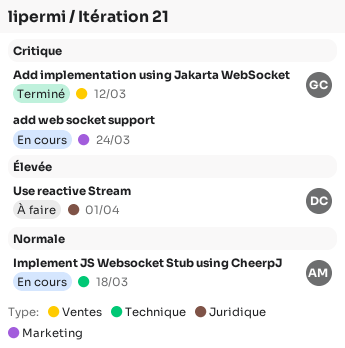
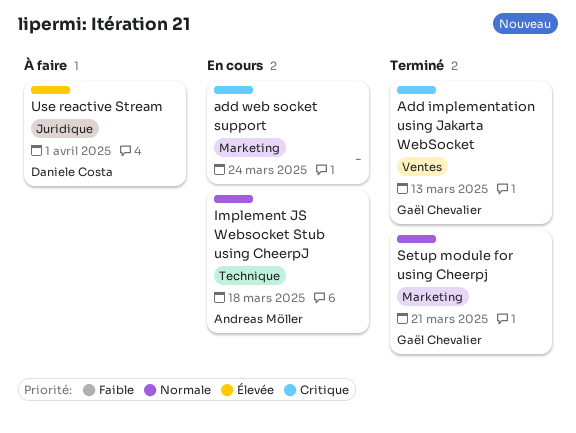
Add implementation using Jakarta WebSocket, due: Mar 12 -> Mar 13
Setup module for using Cheerpj: none -> present

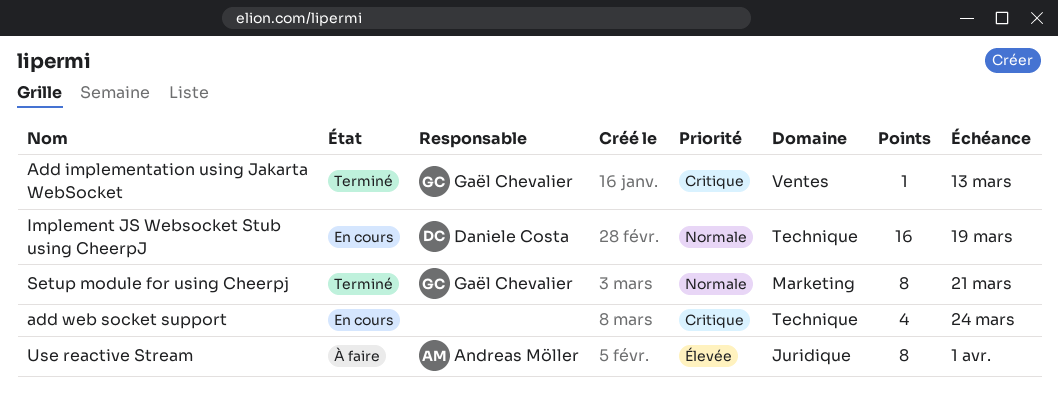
add web socket support, label: Marketing -> Technique
Implement JS Websocket Stub using CheerpJ, owner: Andreas Möller -> Daniele Costa
Implement JS Websocket Stub using CheerpJ, due: Mar 18 -> Mar 19
Use reactive Stream, owner: Daniele Costa -> Andreas Möller

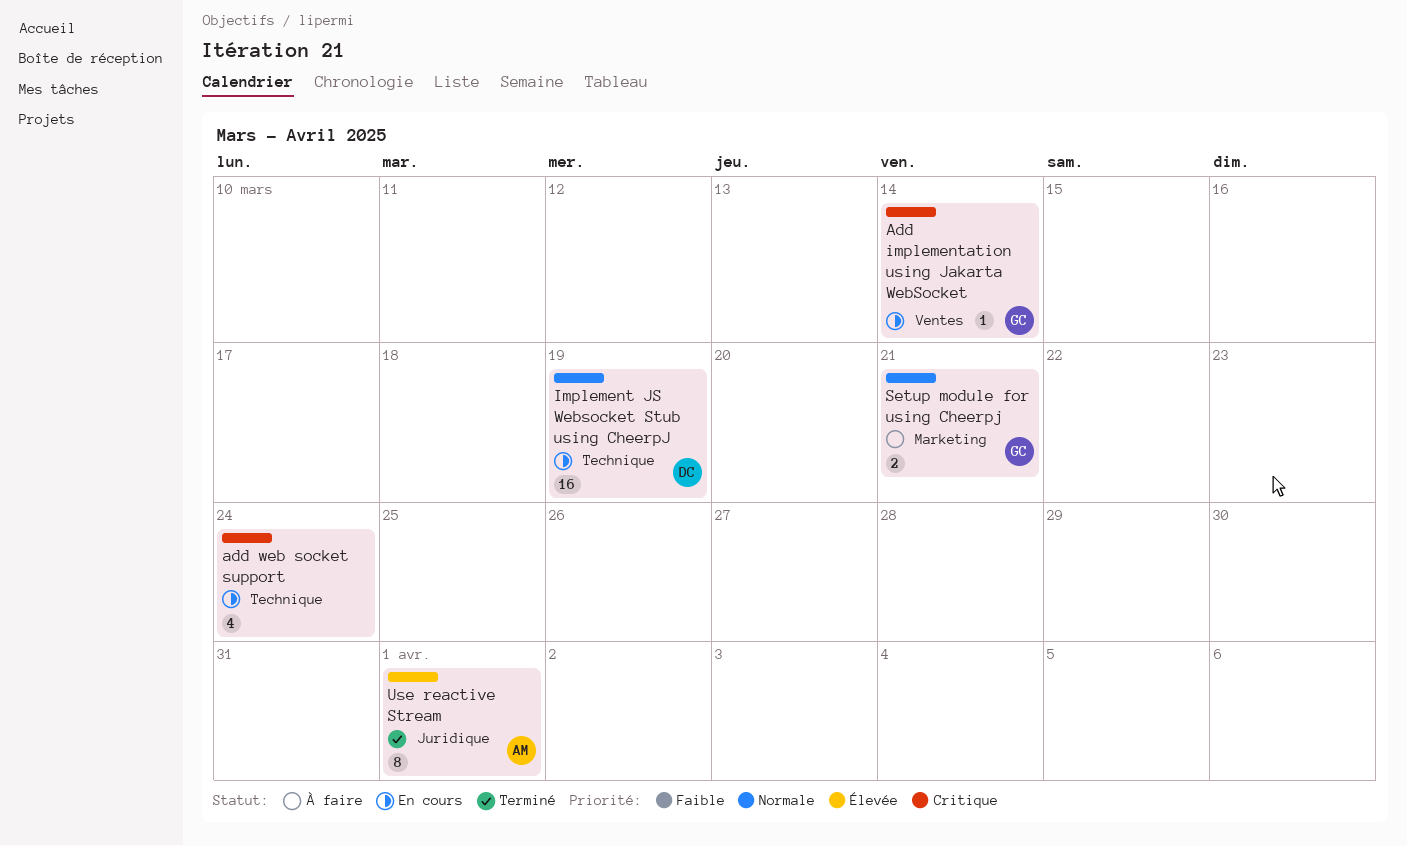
Add implementation using Jakarta WebSocket, status: Terminé -> En cours
Add implementation using Jakarta WebSocket, due: Mar 13 -> Mar 14
Setup module for using Cheerpj, status: Terminé -> À faire
Setup module for using Cheerpj, estimate: 8 -> 2
Use reactive Stream, status: À faire -> Terminé

